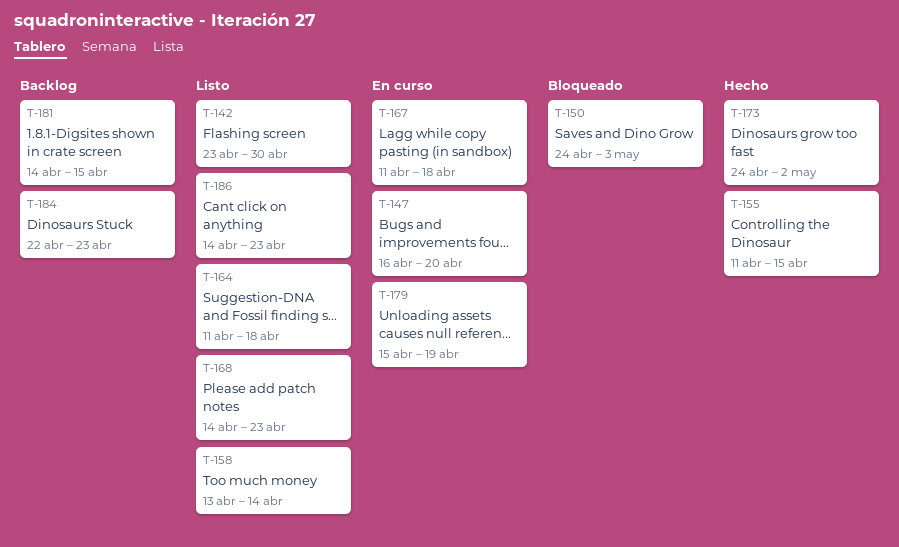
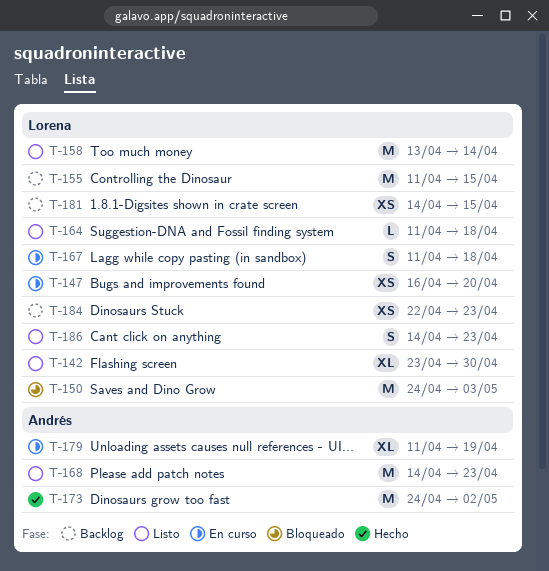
T-155, status: Hecho -> Backlog
T-179, start: Apr 15 -> Apr 11

